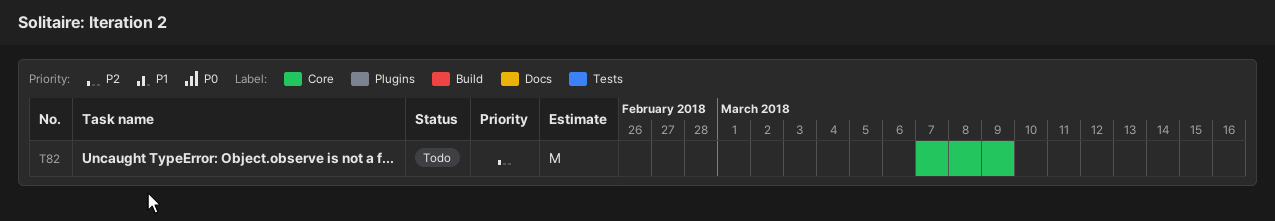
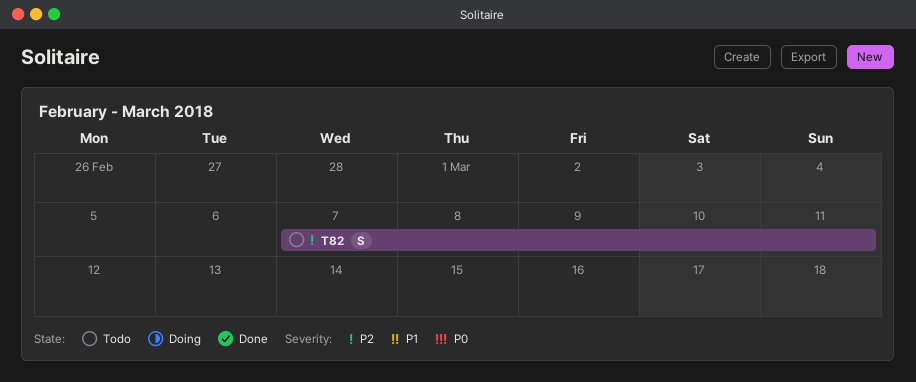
T82, estimate: M -> S
T82, due: Mar 9 -> Mar 11

